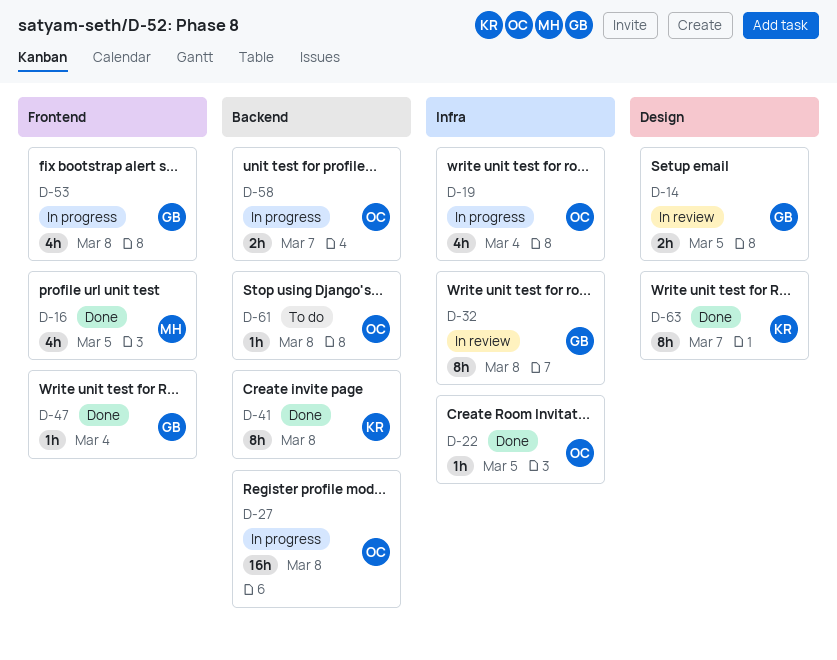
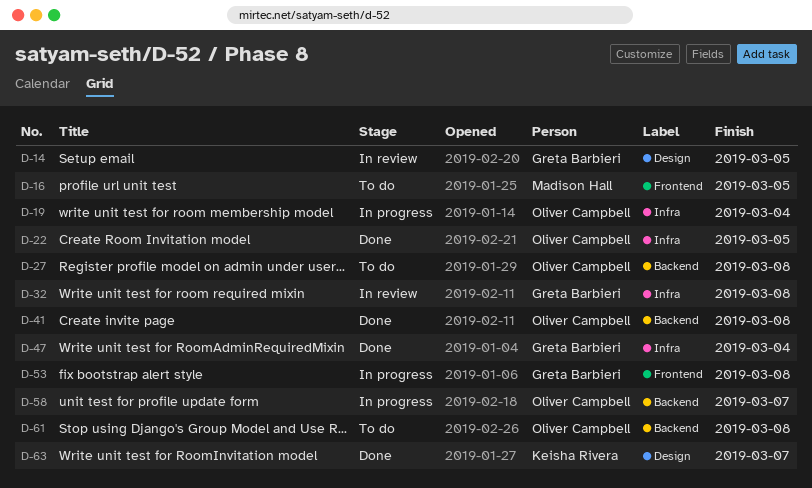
D-16, status: Done -> To do
D-27, status: In progress -> To do
D-41, owner: Keisha Rivera -> Oliver Campbell
D-47, label: Frontend -> Infra

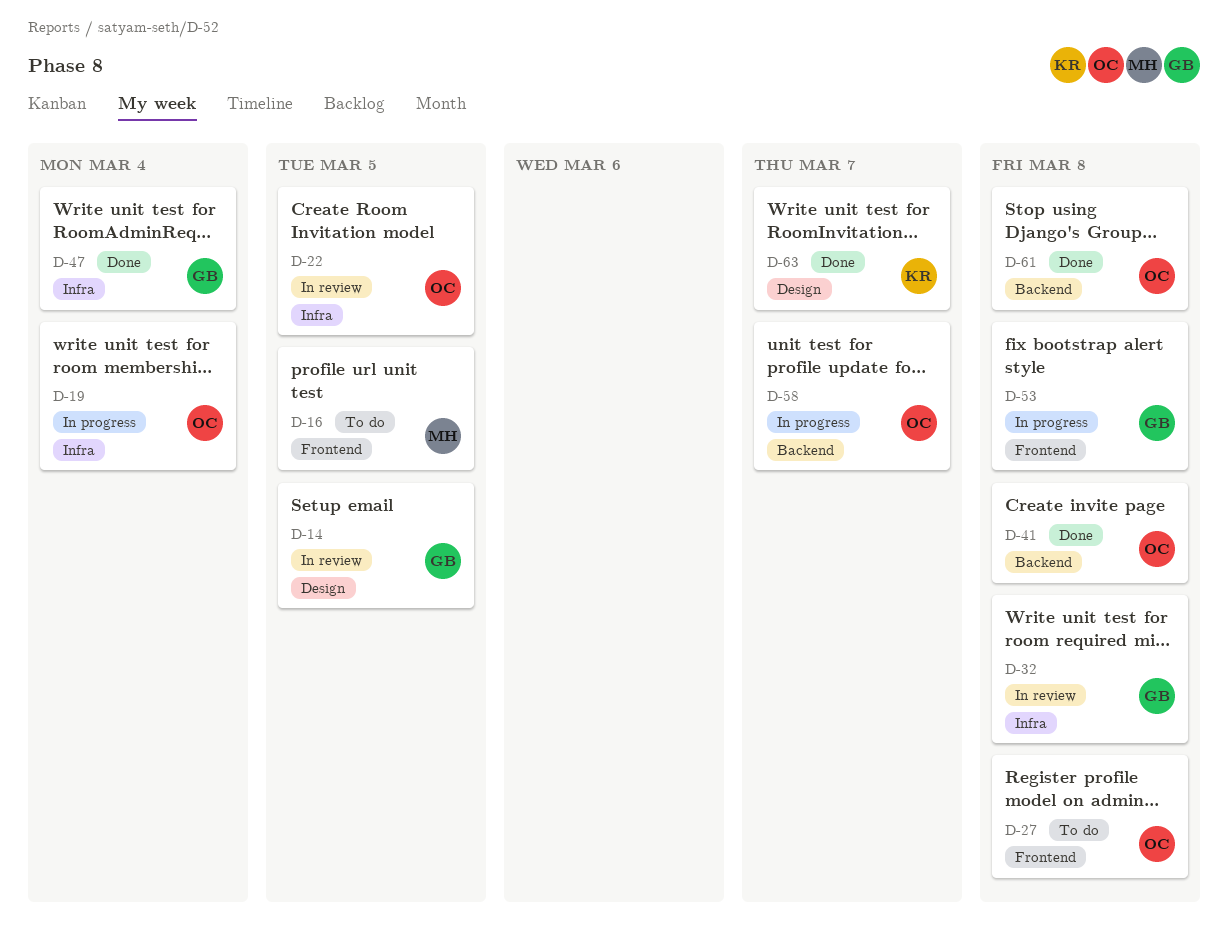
D-22, status: Done -> In review
D-27, label: Backend -> Frontend
D-61, status: To do -> Done

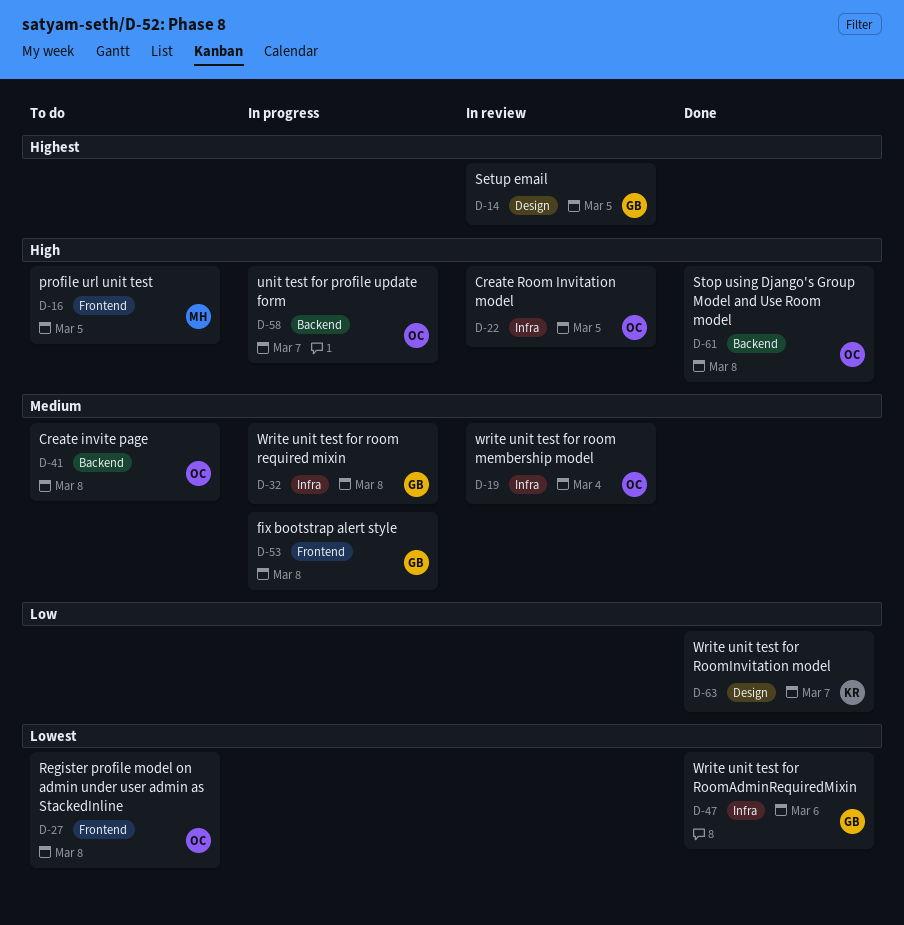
D-19, status: In progress -> In review
D-32, status: In review -> In progress
D-41, status: Done -> To do
D-47, due: Mar 4 -> Mar 6

